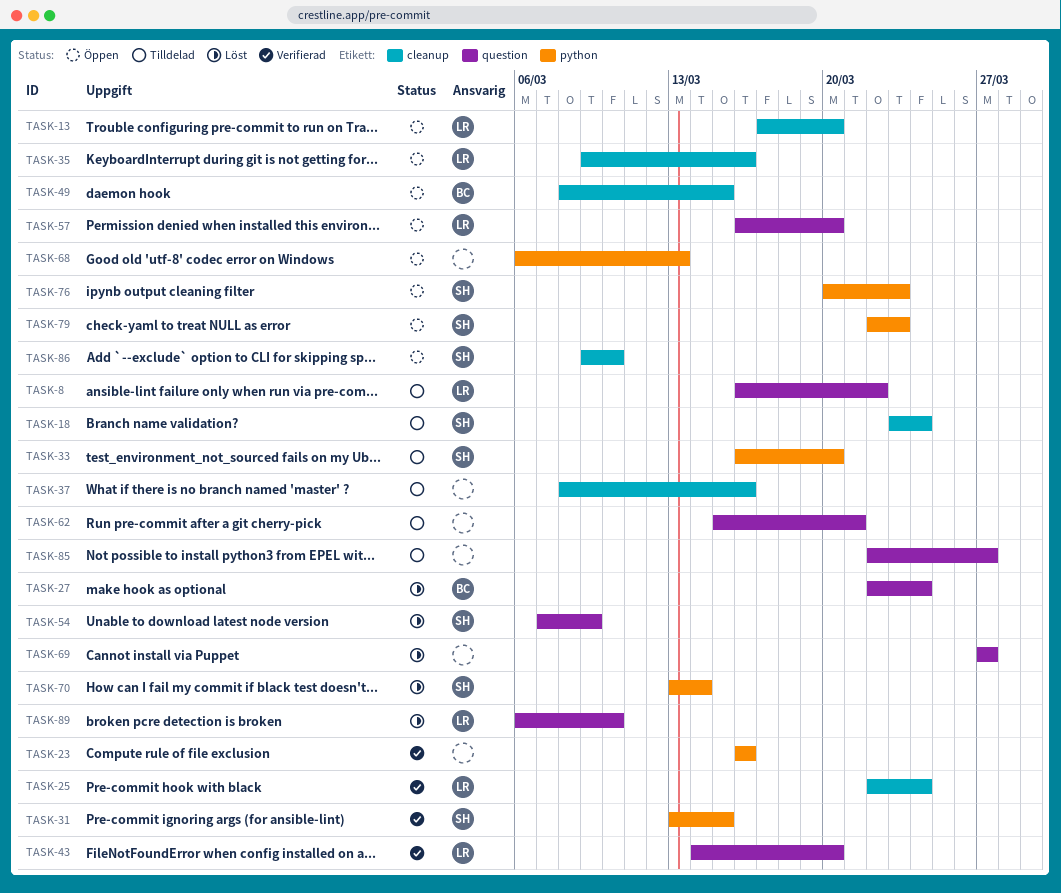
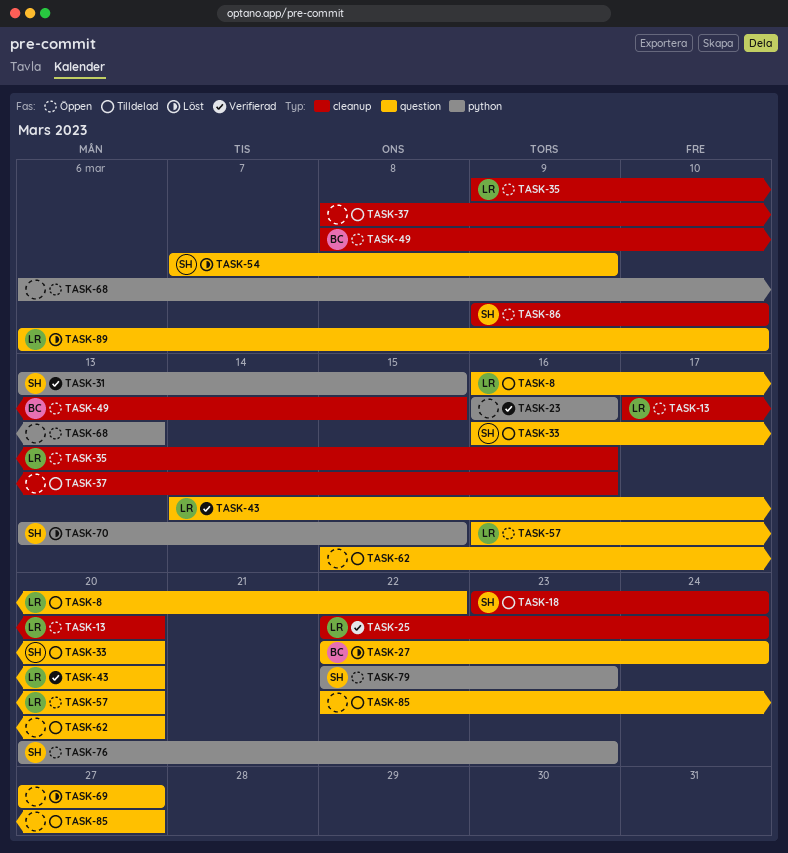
TASK-33, label: python -> question
TASK-62, due: Mar 21 -> Mar 20
TASK-70, due: Mar 14 -> Mar 15

